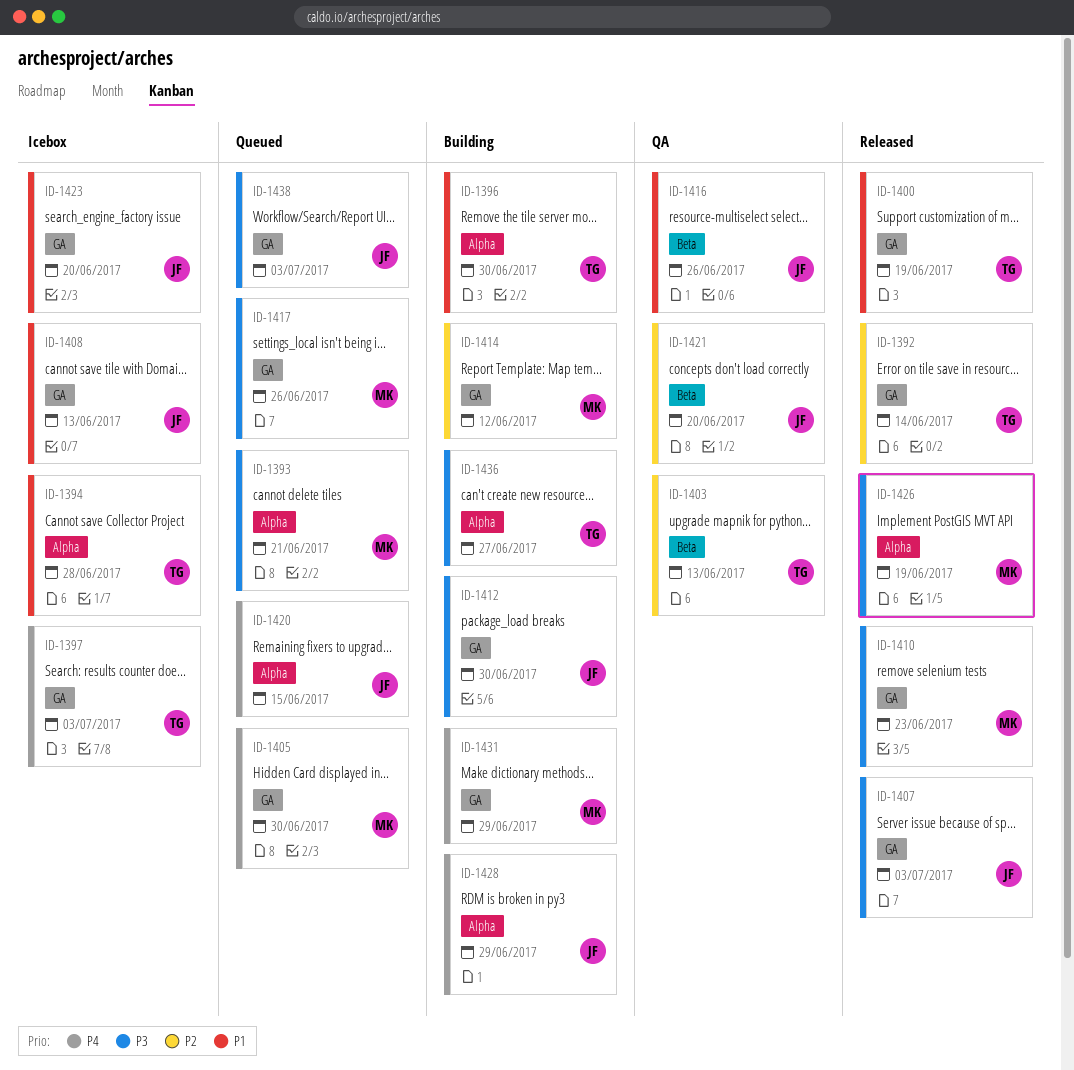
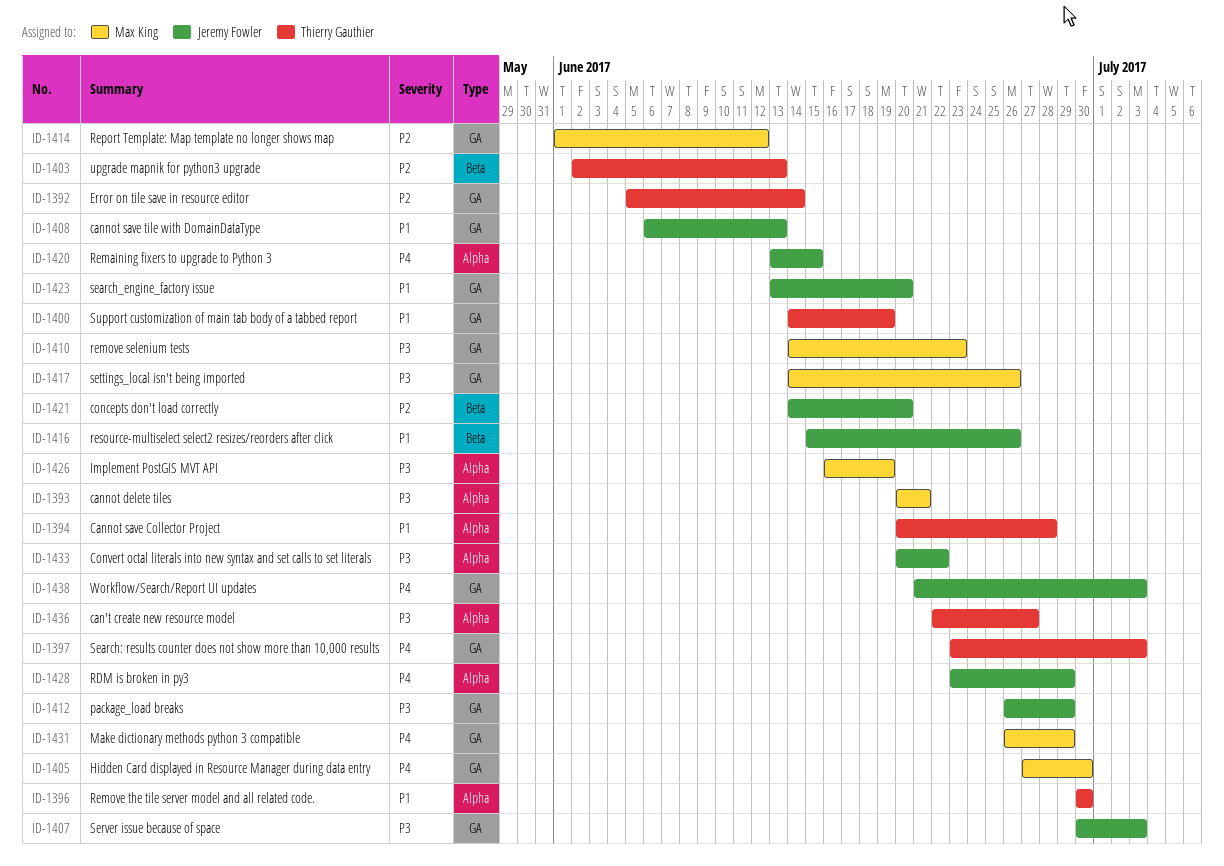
ID-1412, due: Jun 30 -> Jun 29
ID-1433: none -> present
ID-1438, priority: P3 -> P4

